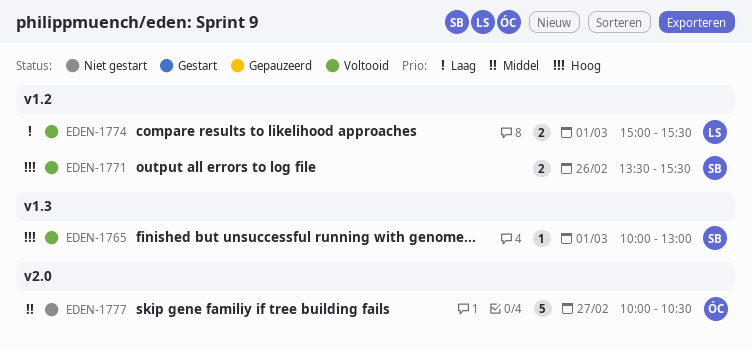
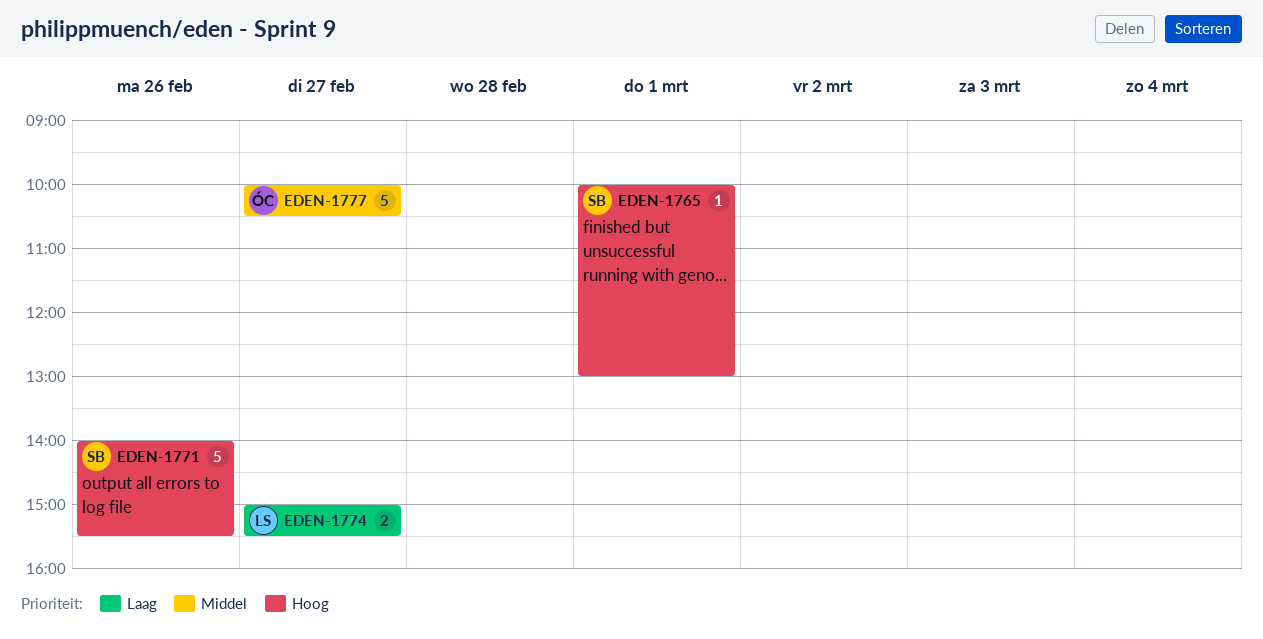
EDEN-1771, estimate: 2 -> 5
EDEN-1771, begins: 13:30 -> 14:00
EDEN-1774, day: Mar 1 -> Feb 27

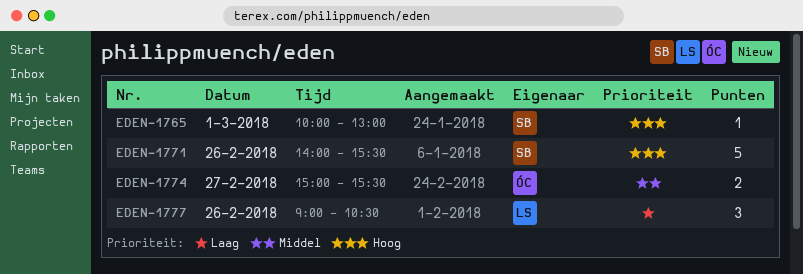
EDEN-1774, owner: LS -> ÓC
EDEN-1774, priority: Laag -> Middel
EDEN-1777, owner: ÓC -> LS
EDEN-1777, priority: Middel -> Laag
EDEN-1777, estimate: 5 -> 3
EDEN-1777, day: Feb 27 -> Feb 26
EDEN-1777, begins: 10:00 -> 09:00

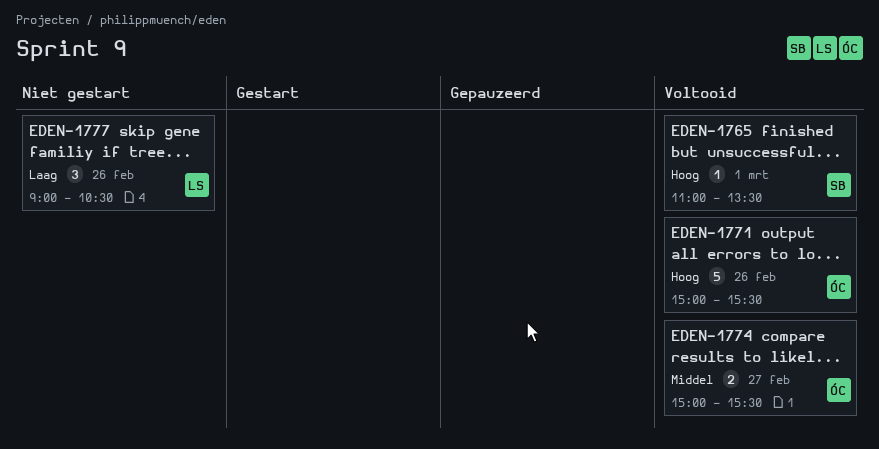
EDEN-1765, begins: 10:00 -> 11:00
EDEN-1765, ends: 13:00 -> 13:30
EDEN-1771, owner: SB -> ÓC
EDEN-1771, begins: 14:00 -> 15:00

